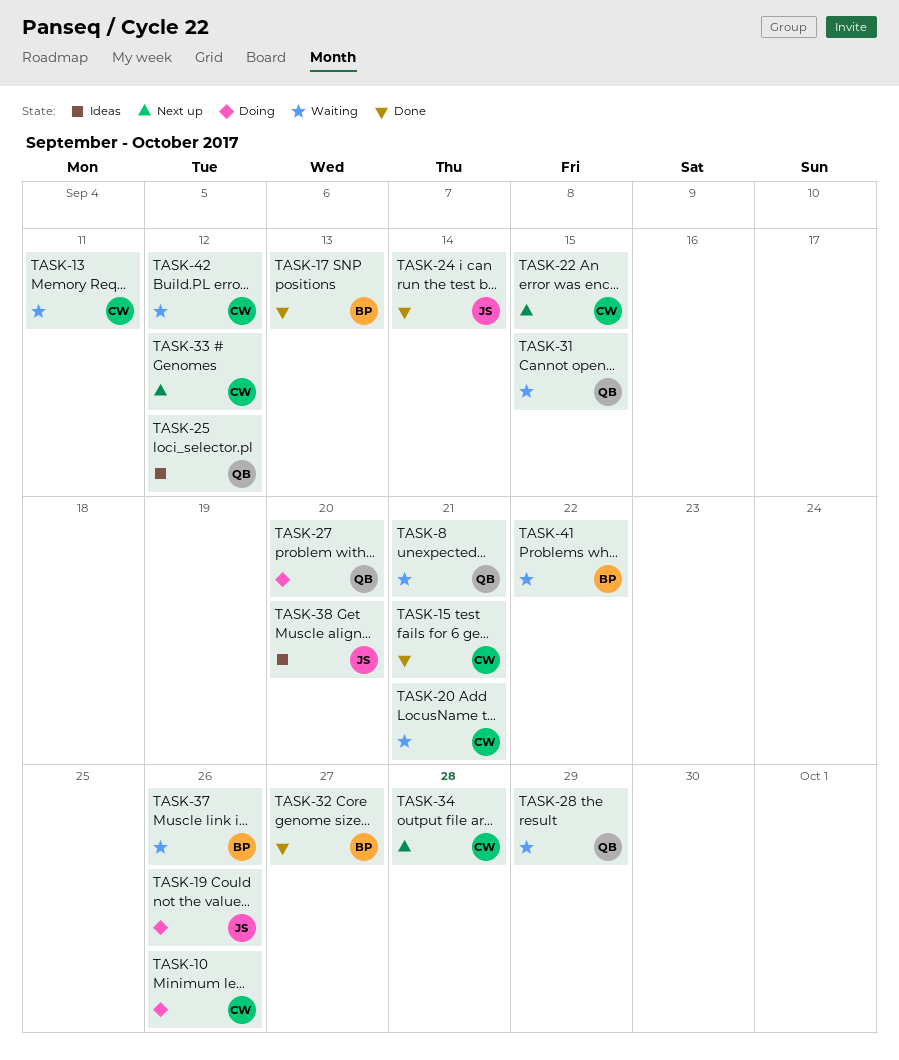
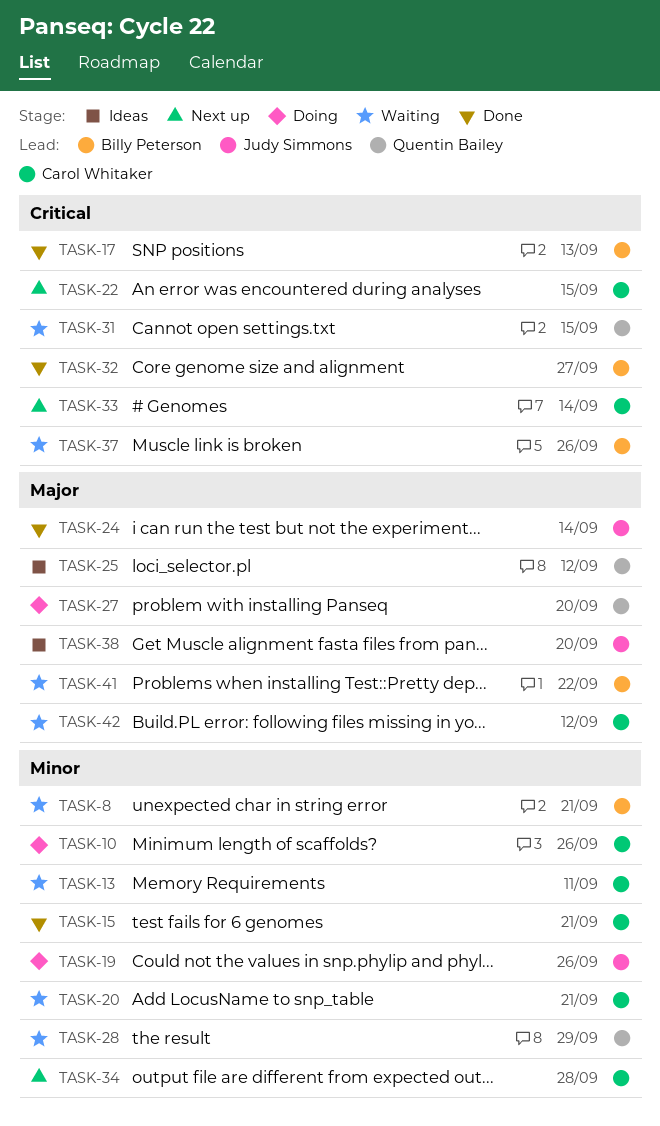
TASK-8, owner: Quentin Bailey -> Billy Peterson
TASK-33, due: Sep 12 -> Sep 14

